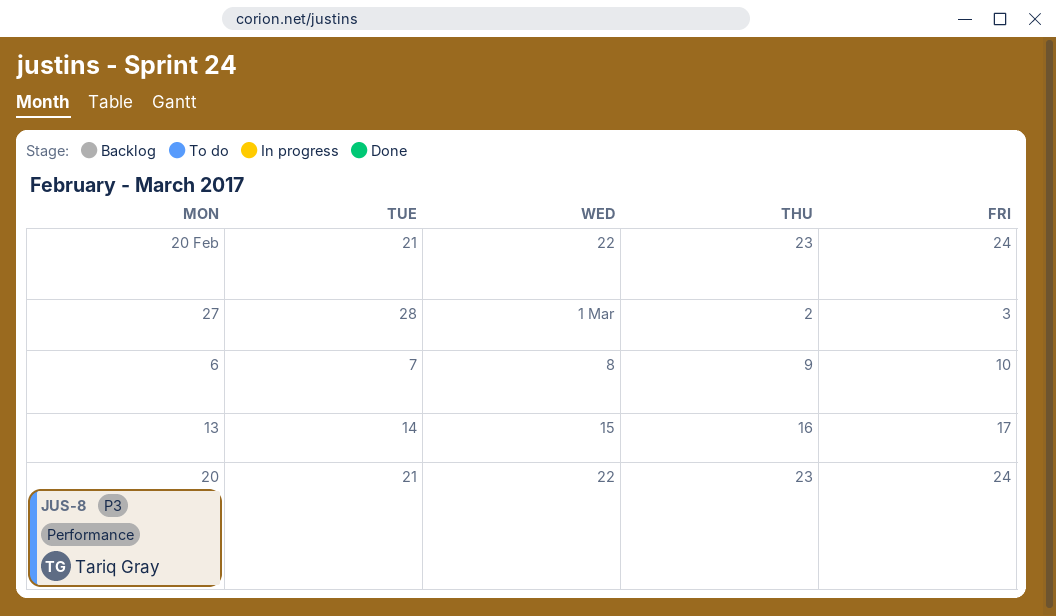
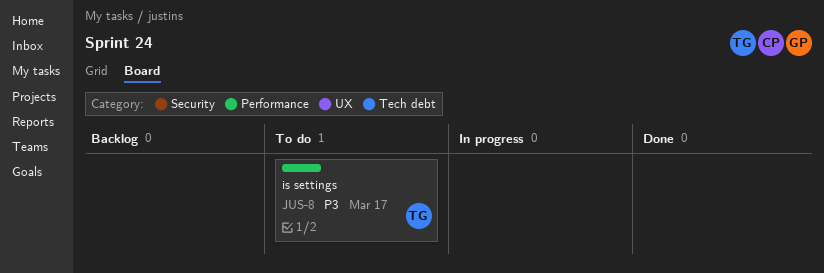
JUS-8, due: Mar 20 -> Mar 17

